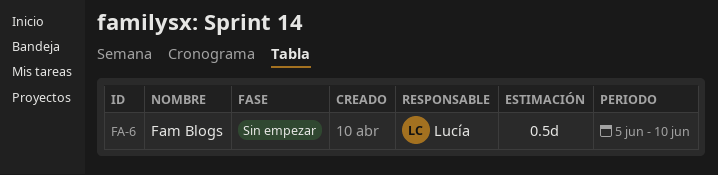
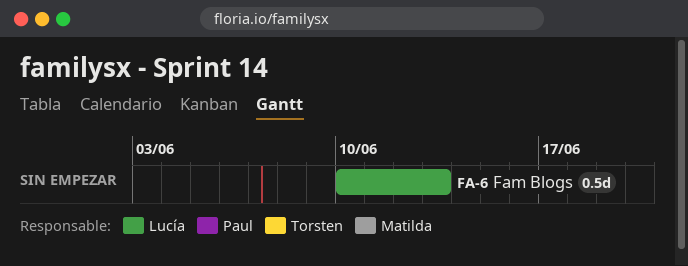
FA-6, start: Jun 5 -> Jun 10
FA-6, due: Jun 10 -> Jun 13

